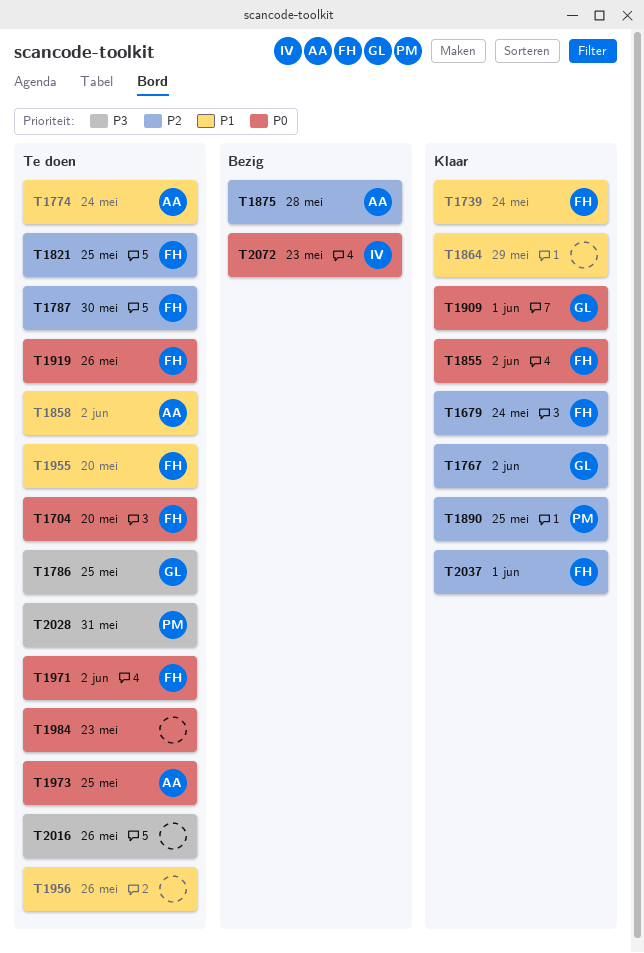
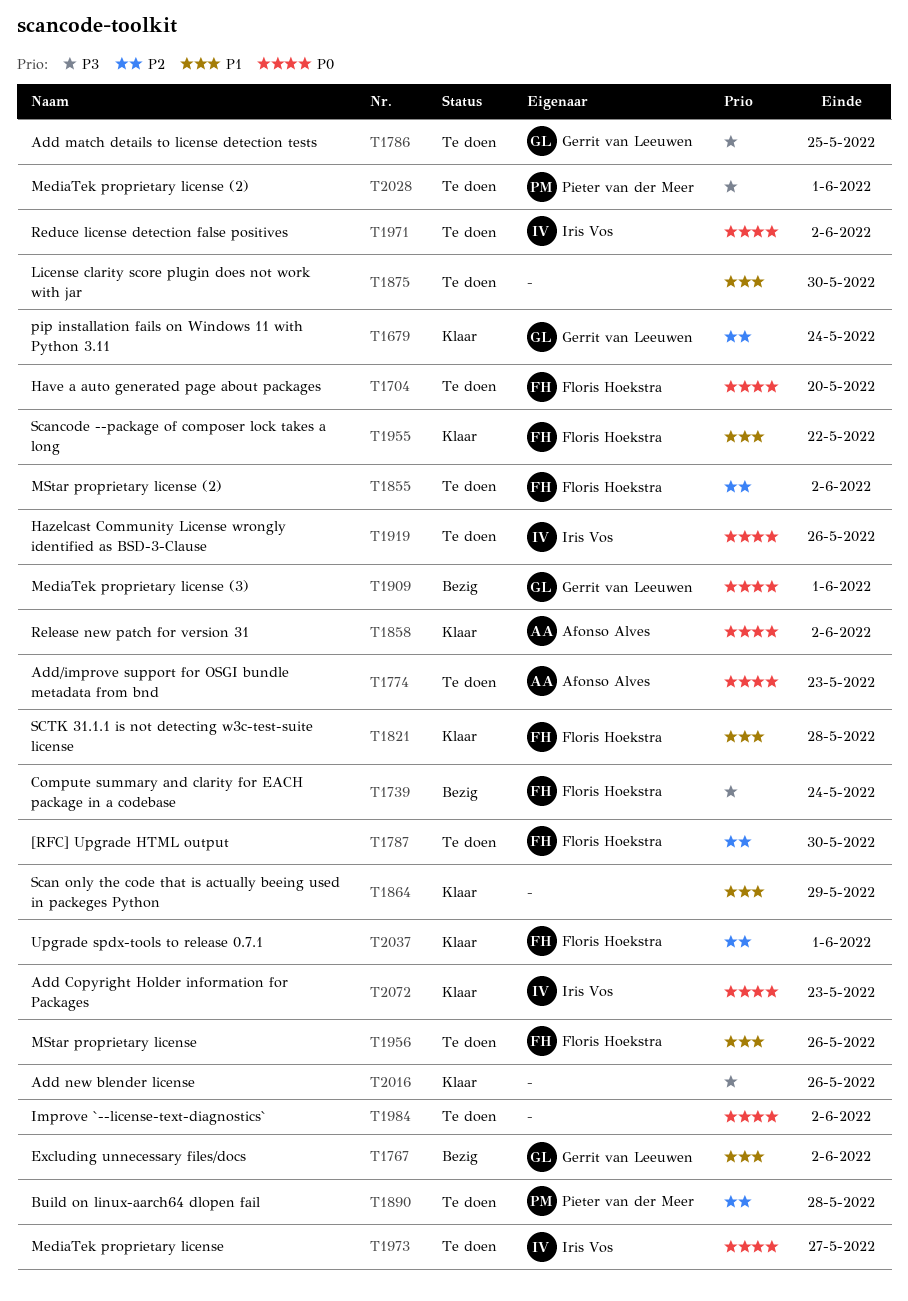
T1679, owner: Floris Hoekstra -> Gerrit van Leeuwen
T1739, status: Klaar -> Bezig
T1739, priority: P1 -> P3
T1767, status: Klaar -> Bezig
T1767, priority: P2 -> P1
T1774, priority: P1 -> P0
T1774, due: May 24 -> May 23
T1821, status: Te doen -> Klaar
T1821, priority: P2 -> P1
T1821, due: May 25 -> May 28
T1855, status: Klaar -> Te doen
T1855, priority: P0 -> P2
T1858, status: Te doen -> Klaar
T1858, priority: P1 -> P0
T1875, status: Bezig -> Te doen
T1875, owner: Afonso Alves -> none
T1875, priority: P2 -> P1
T1875, due: May 28 -> May 30
T1890, status: Klaar -> Te doen
T1890, due: May 25 -> May 28
T1909, status: Klaar -> Bezig
T1919, owner: Floris Hoekstra -> Iris Vos
T1955, status: Te doen -> Klaar
T1955, due: May 20 -> May 22
T1956, owner: none -> Floris Hoekstra
T1971, owner: Floris Hoekstra -> Iris Vos
T1973, owner: Afonso Alves -> Iris Vos
T1973, due: May 25 -> May 27
T1984, due: May 23 -> Jun 2
T2016, status: Te doen -> Klaar
T2028, due: May 31 -> Jun 1
T2072, status: Bezig -> Klaar

